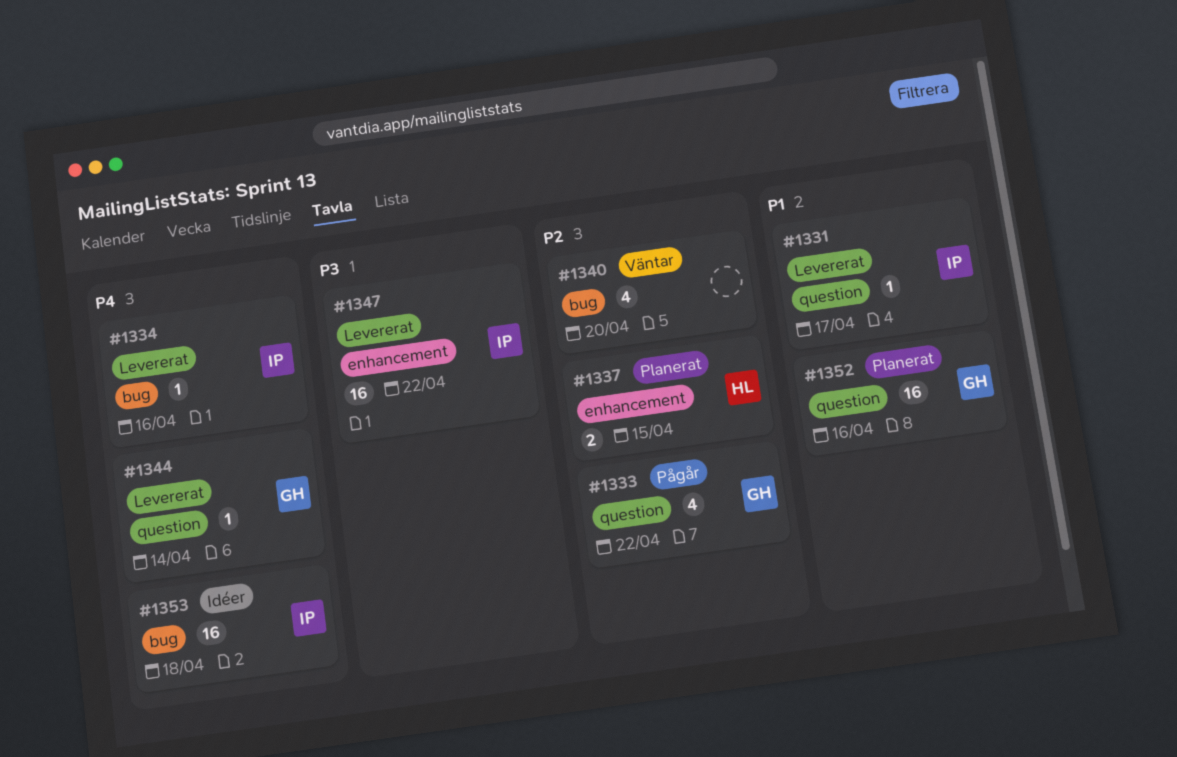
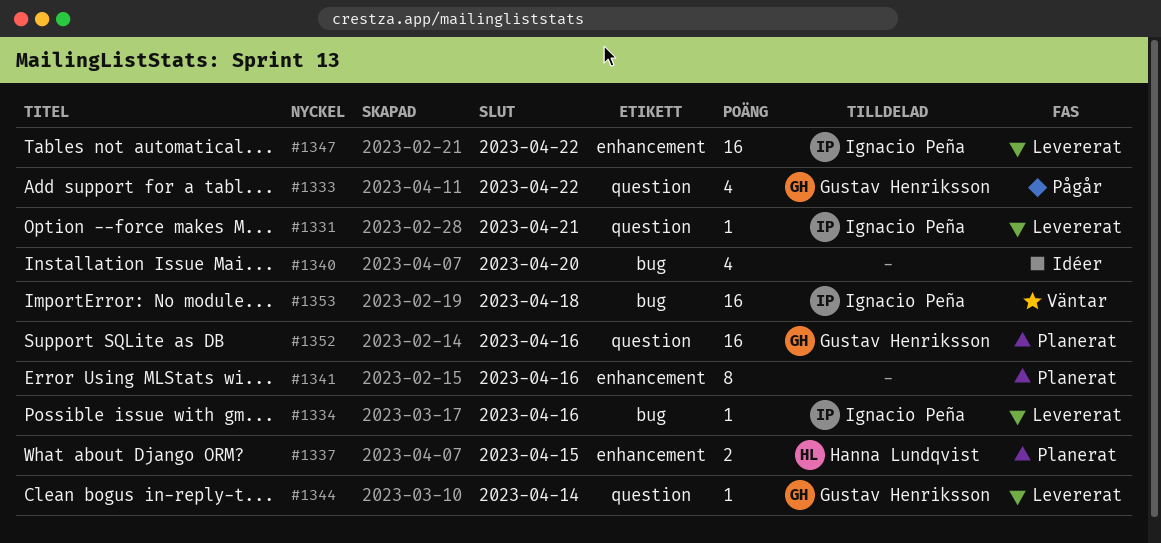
#1331, due: Apr 17 -> Apr 21
#1340, status: Väntar -> Idéer
#1341: none -> present
#1353, status: Idéer -> Väntar

